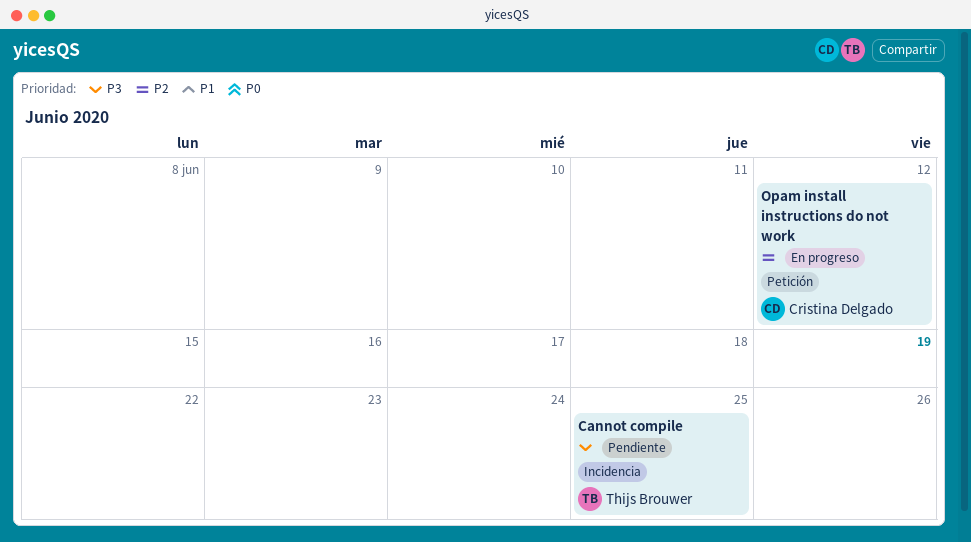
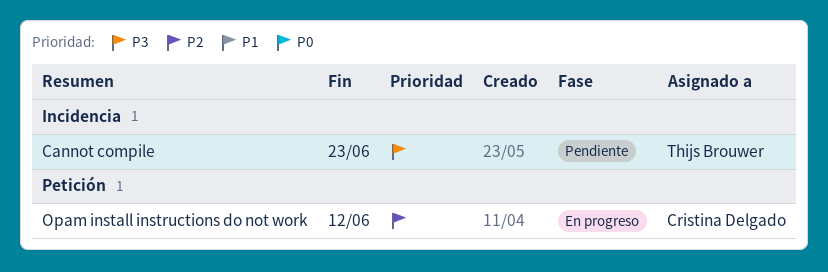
Cannot compile, due: Jun 25 -> Jun 23

